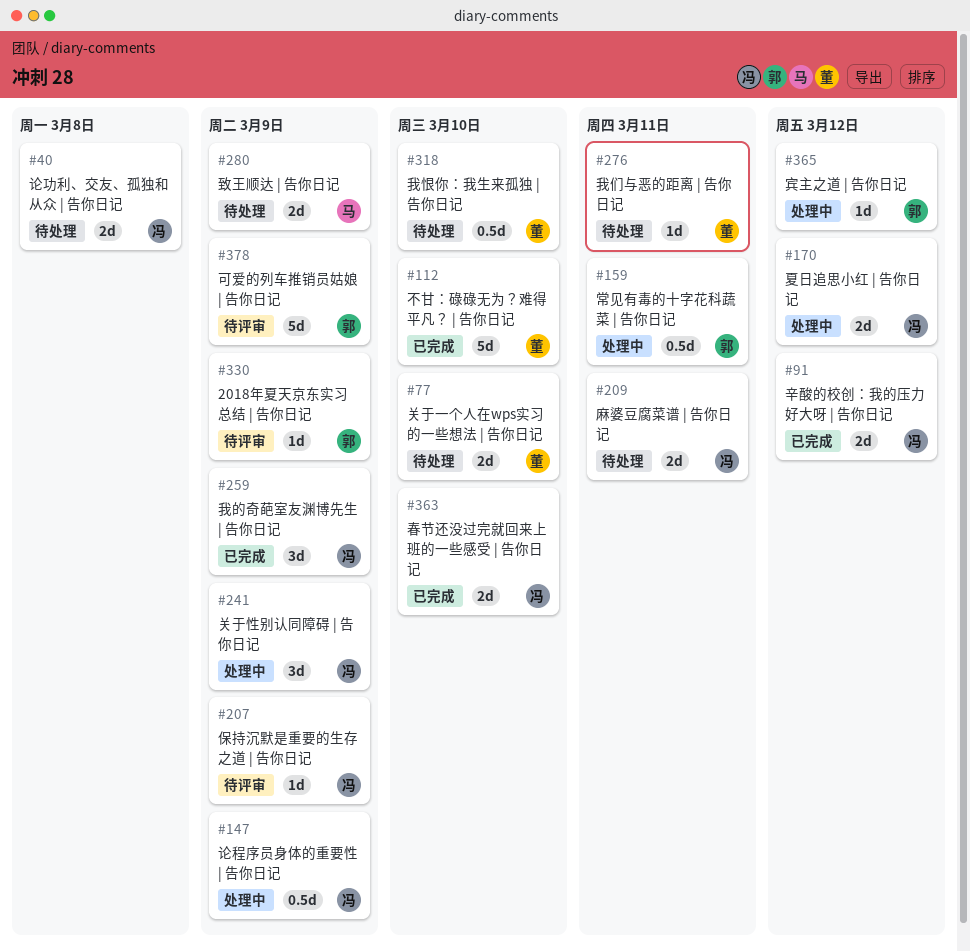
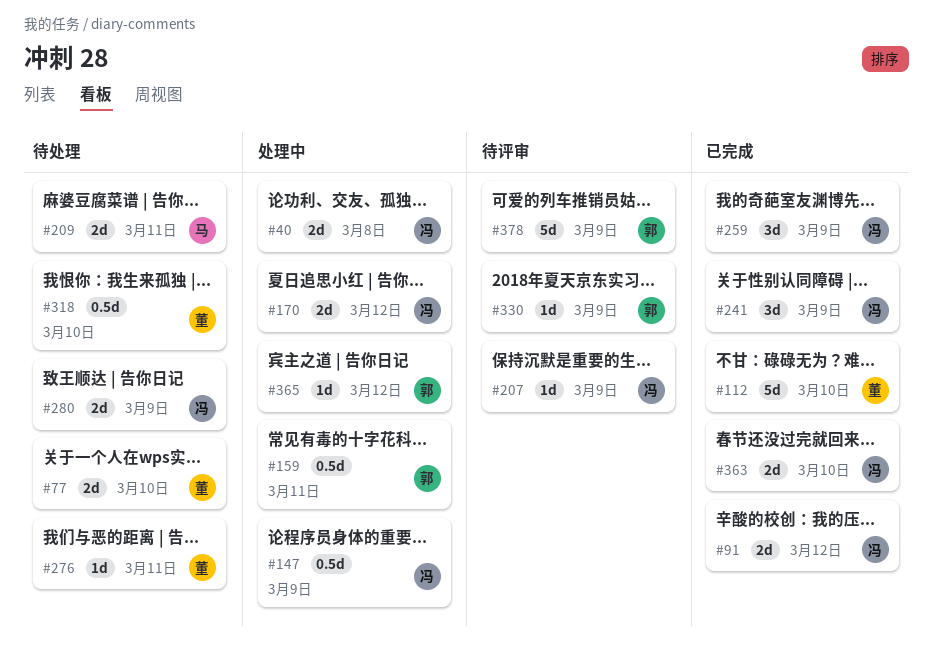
#40, status: 待处理 -> 处理中
#209, owner: 冯 -> 马
#241, status: 处理中 -> 已完成
#280, owner: 马 -> 冯

